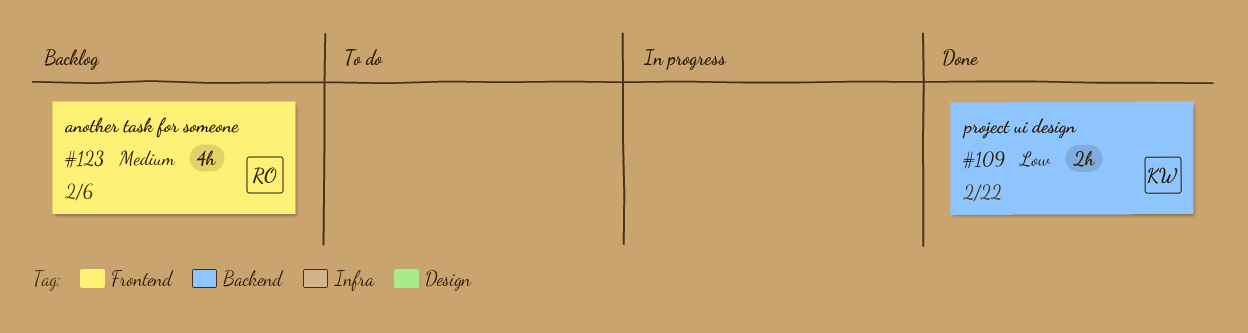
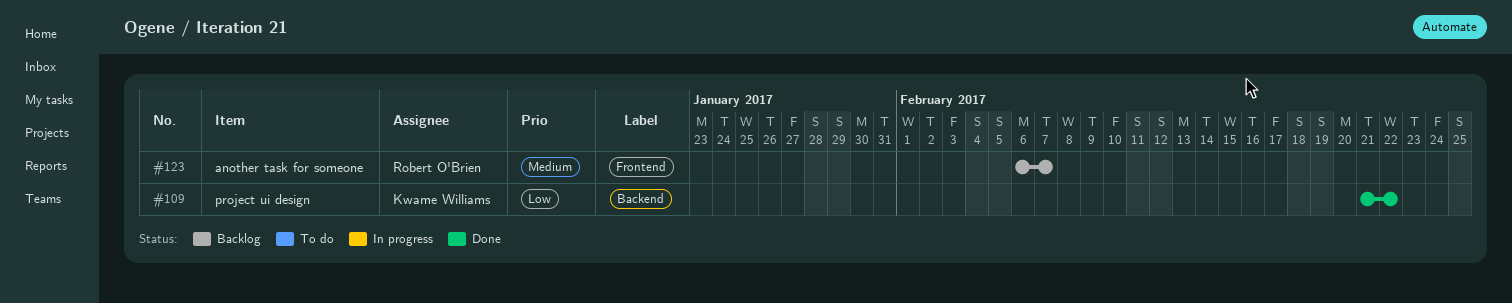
#123, due: Feb 6 -> Feb 7

